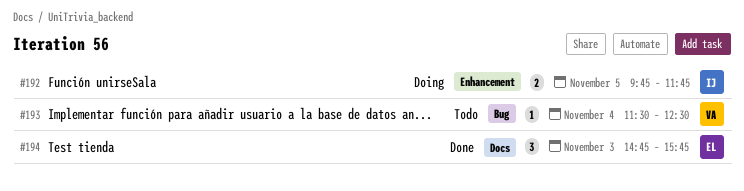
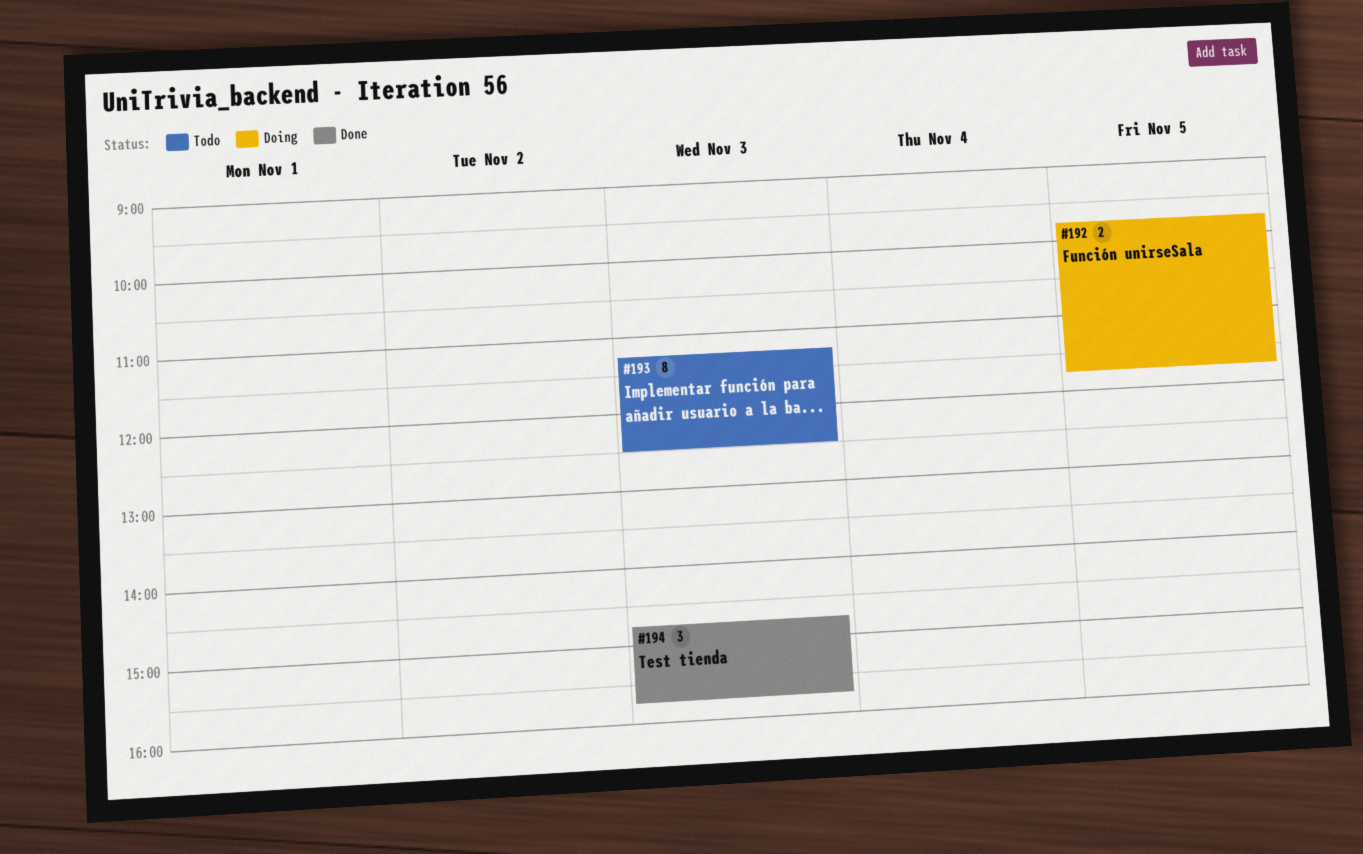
#193, estimate: 1 -> 8
#193, day: Nov 4 -> Nov 3
#193, begins: 11:30 -> 11:15

